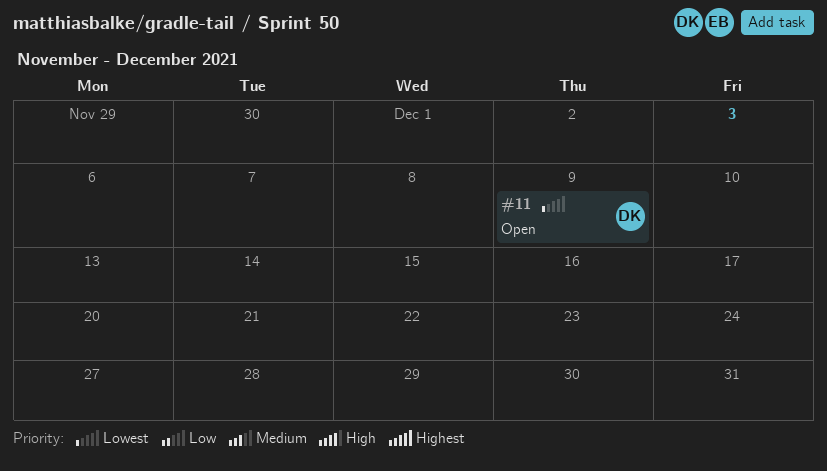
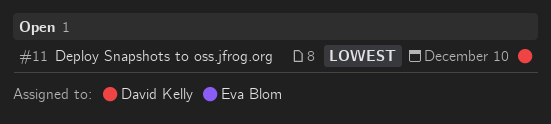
#11, due: Dec 9 -> Dec 10

